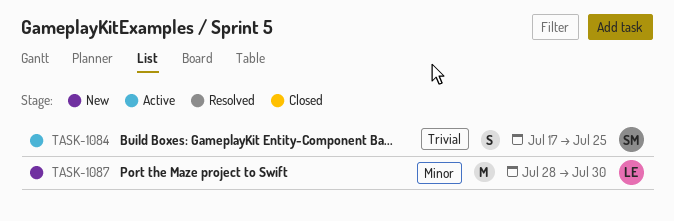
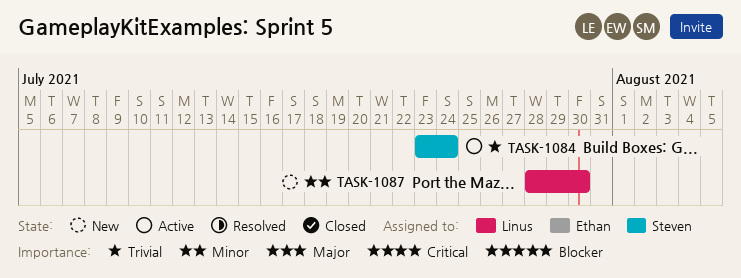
TASK-1084, start: Jul 17 -> Jul 23
TASK-1084, due: Jul 25 -> Jul 24

